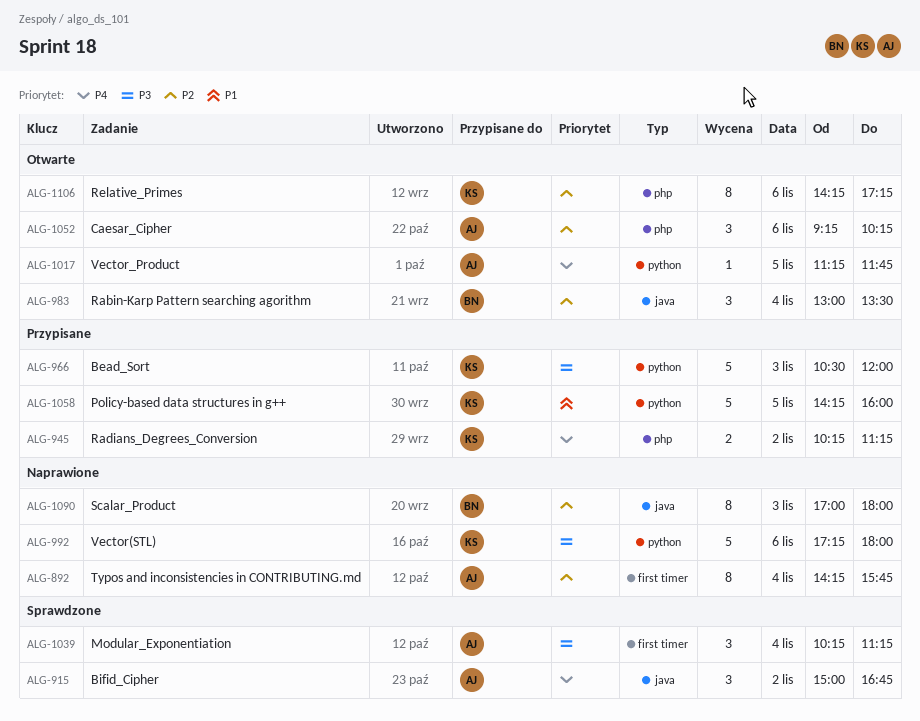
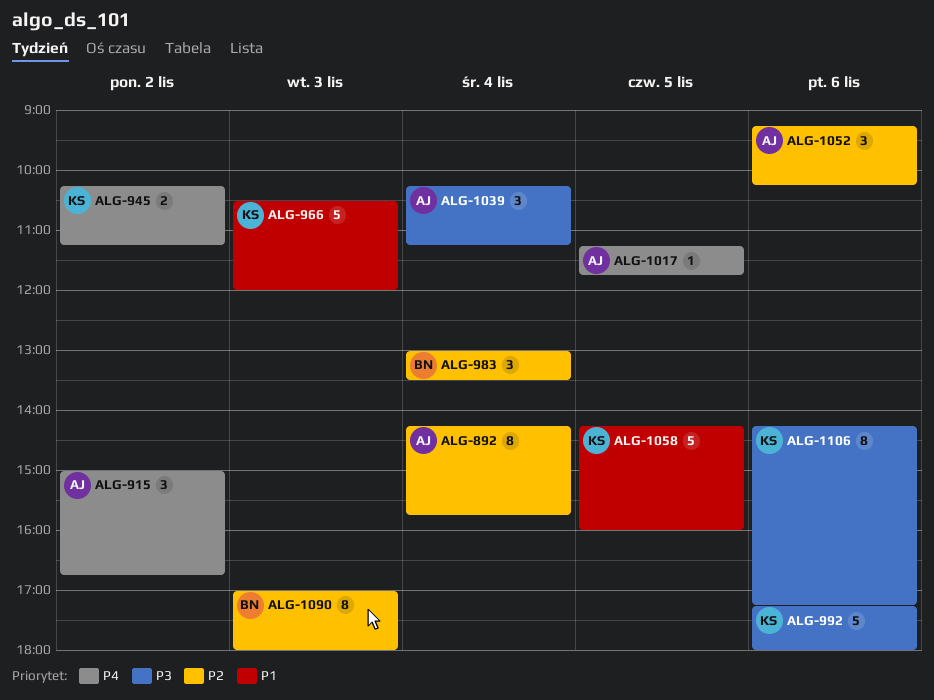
ALG-966, priority: P3 -> P1
ALG-1106, priority: P2 -> P3

